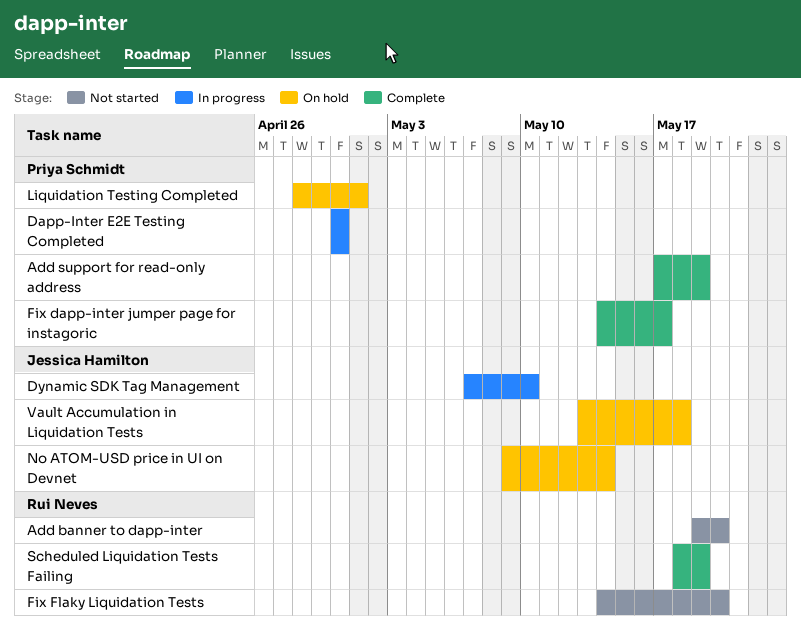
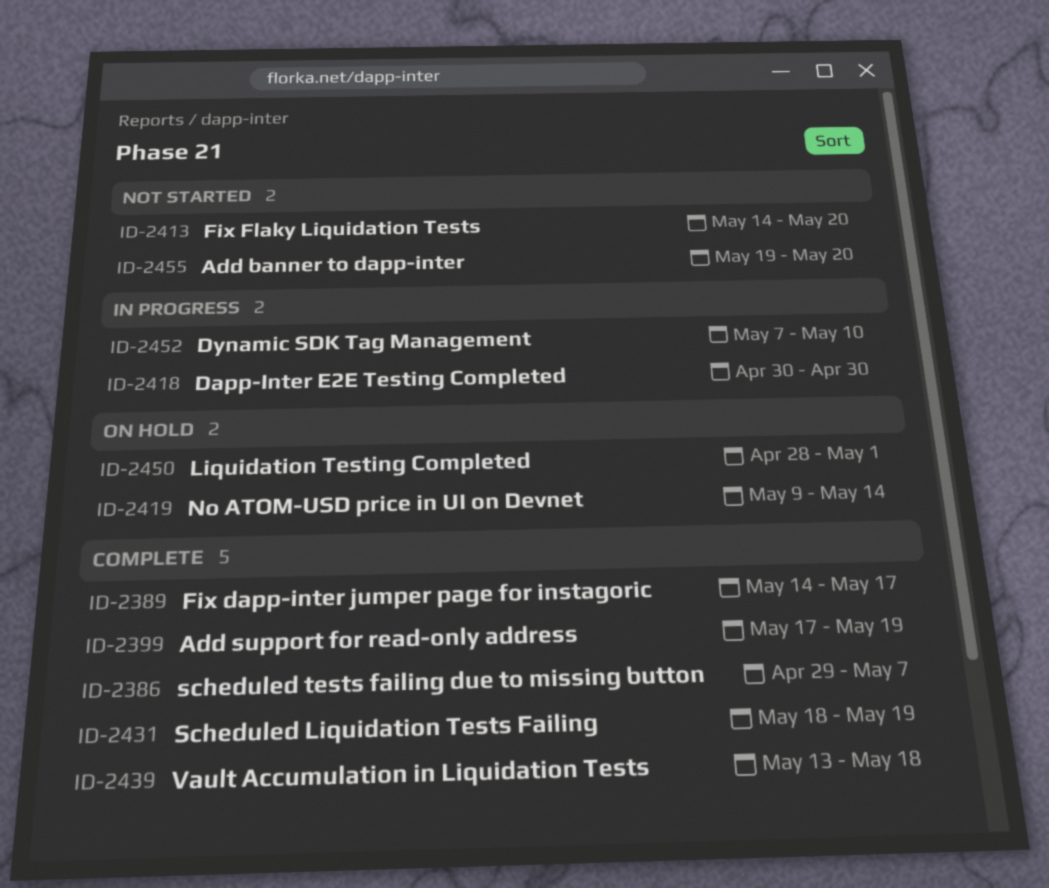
scheduled tests failing due to missing button: none -> present
Vault Accumulation in Liquidation Tests, status: On hold -> Complete

